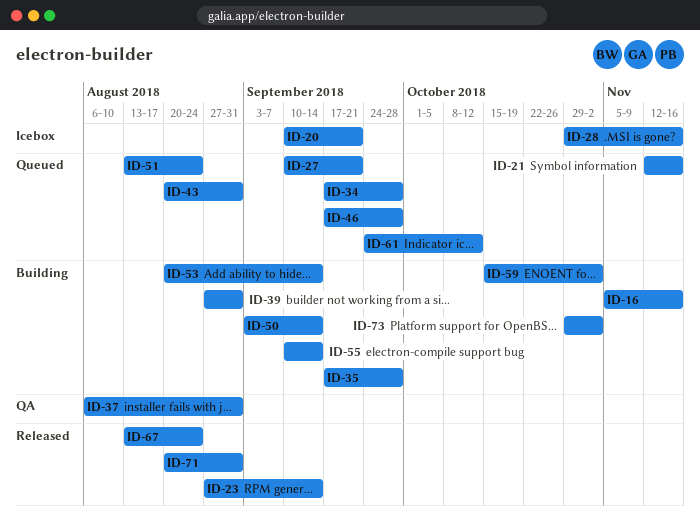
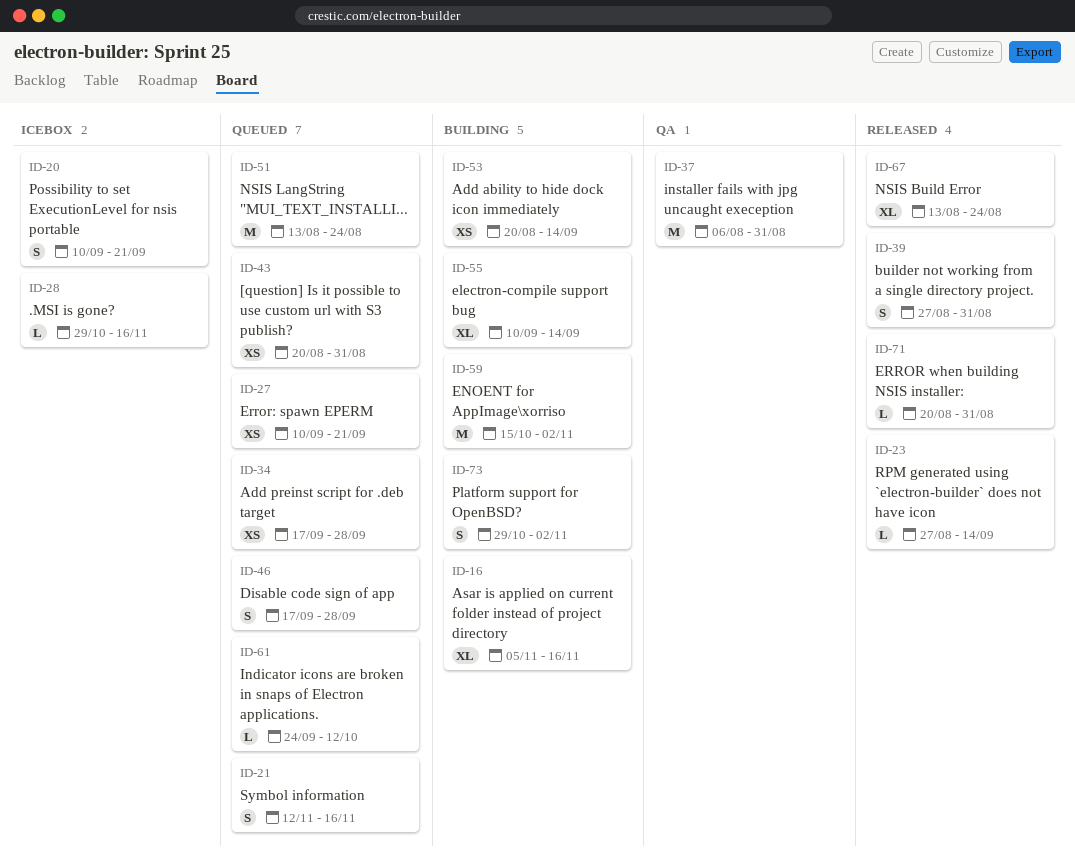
ID-35: present -> none
ID-39, status: Building -> Released
ID-50: present -> none

